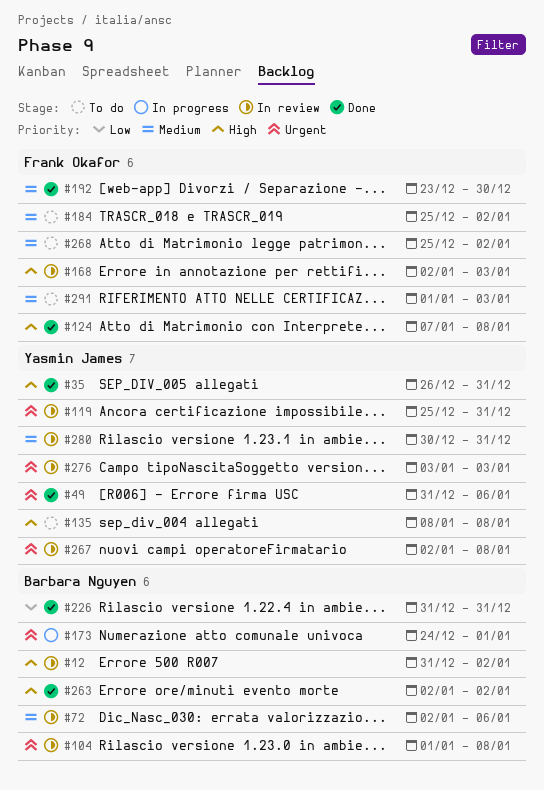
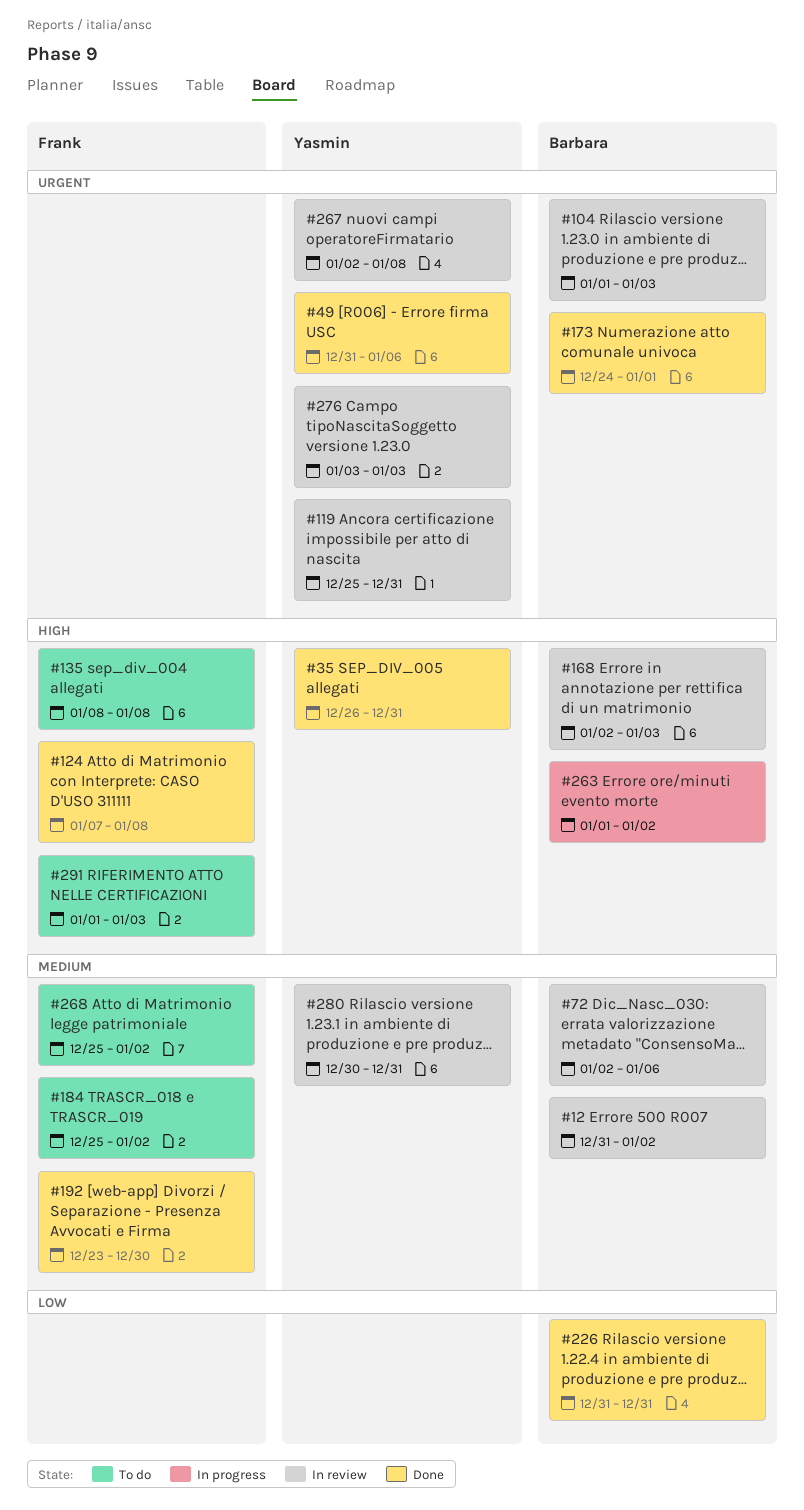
#12, priority: High -> Medium
#104, due: Jan 8 -> Jan 3
#135, owner: Yasmin James -> Frank Okafor
#168, owner: Frank Okafor -> Barbara Nguyen
#173, status: In progress -> Done
#263, status: Done -> In progress
#263, start: Jan 2 -> Jan 1
#291, priority: Medium -> High

